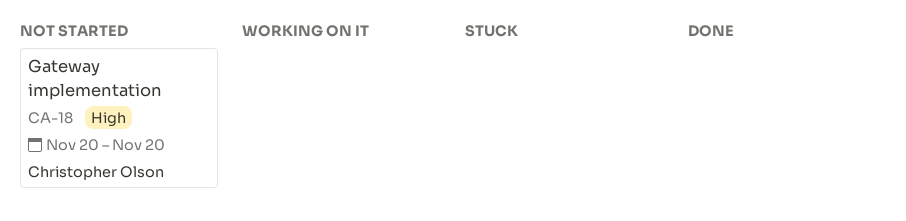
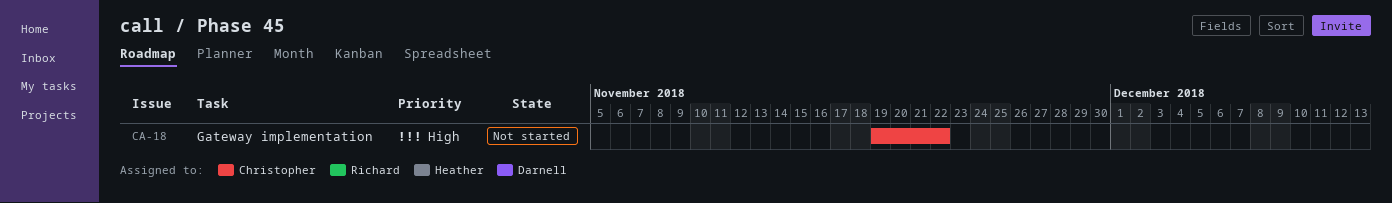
CA-18, start: Nov 20 -> Nov 19
CA-18, due: Nov 20 -> Nov 22

